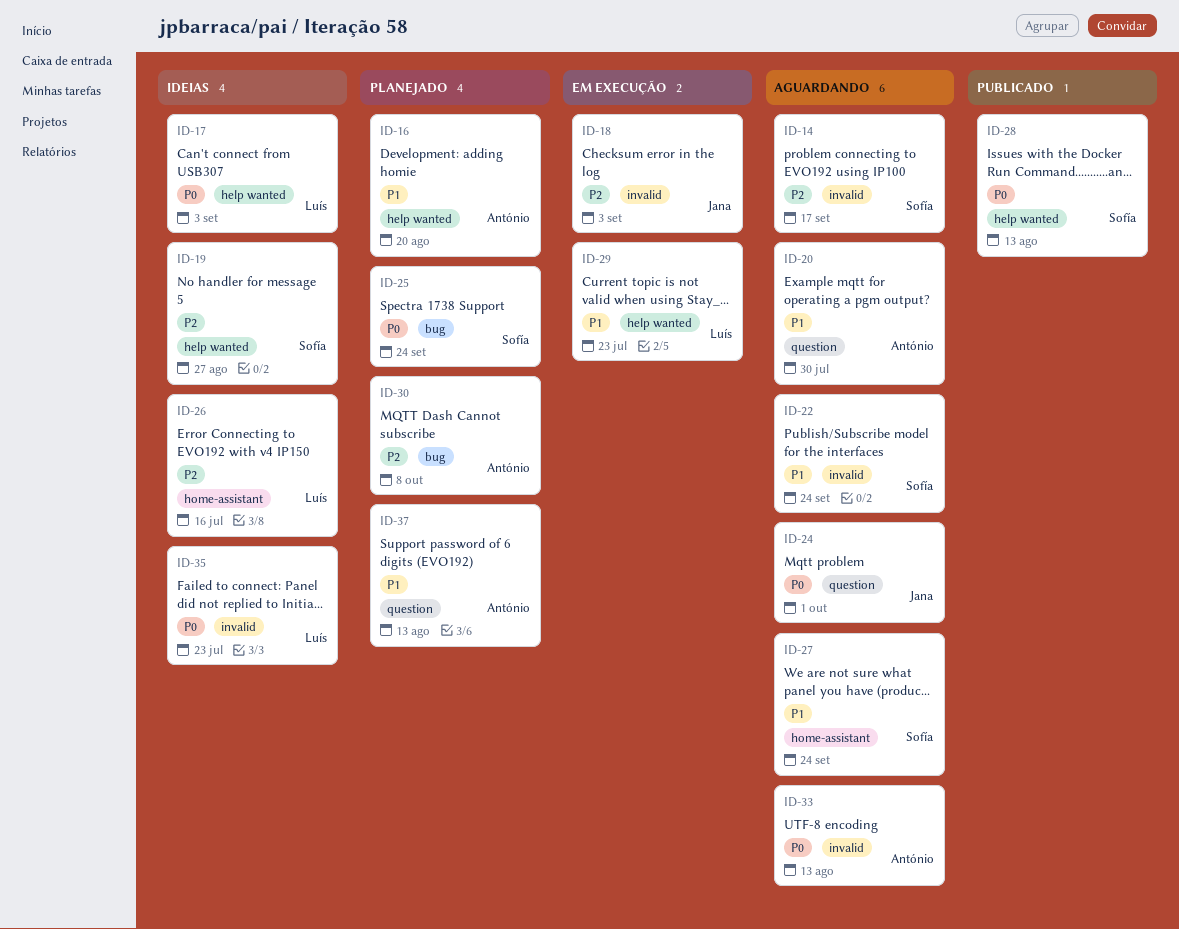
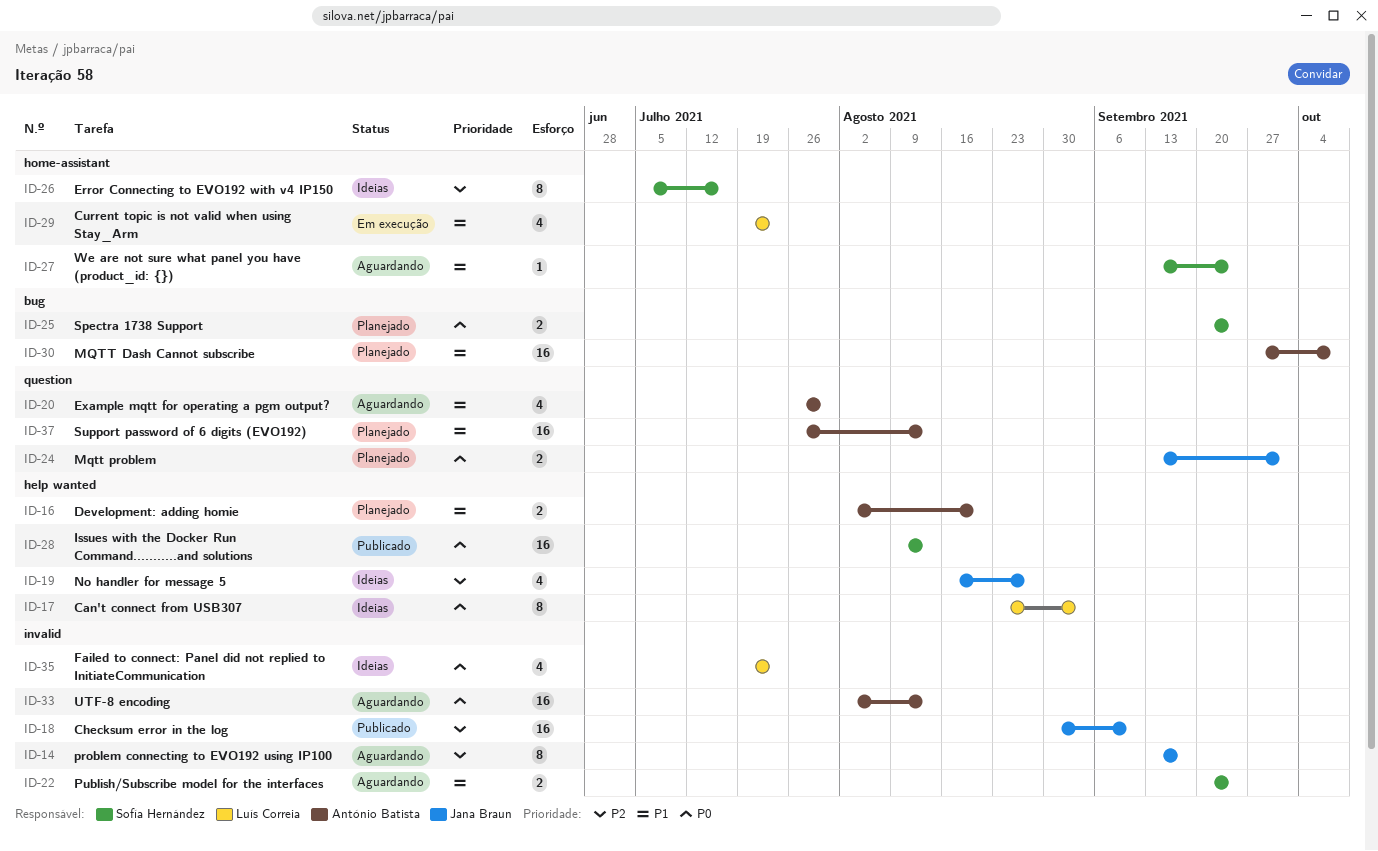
ID-14, owner: Sofía Hernández -> Jana Braun
ID-18, status: Em execução -> Publicado
ID-18, due: Sep 3 -> Sep 10
ID-19, owner: Sofía Hernández -> Jana Braun
ID-24, status: Aguardando -> Planejado
ID-26, owner: Luís Correia -> Sofía Hernández
ID-29, label: help wanted -> home-assistant
ID-30, priority: P2 -> P1

